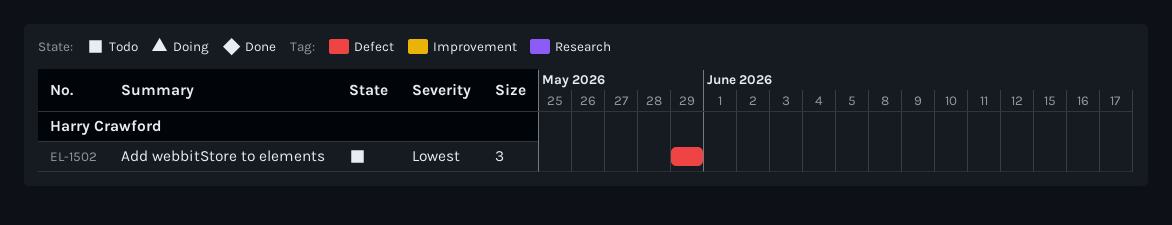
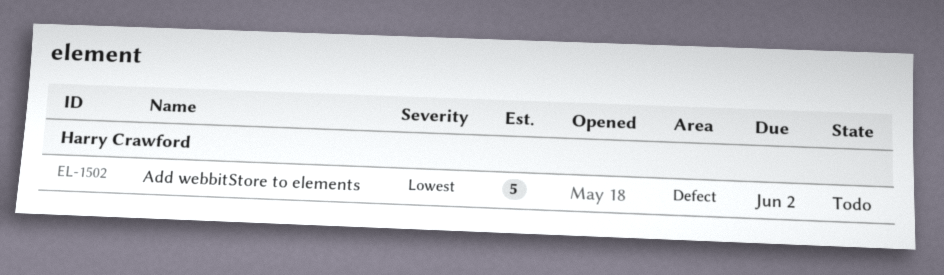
EL-1502, estimate: 3 -> 5
EL-1502, due: May 29 -> Jun 2

